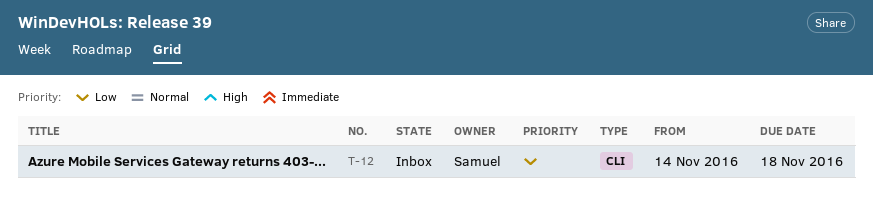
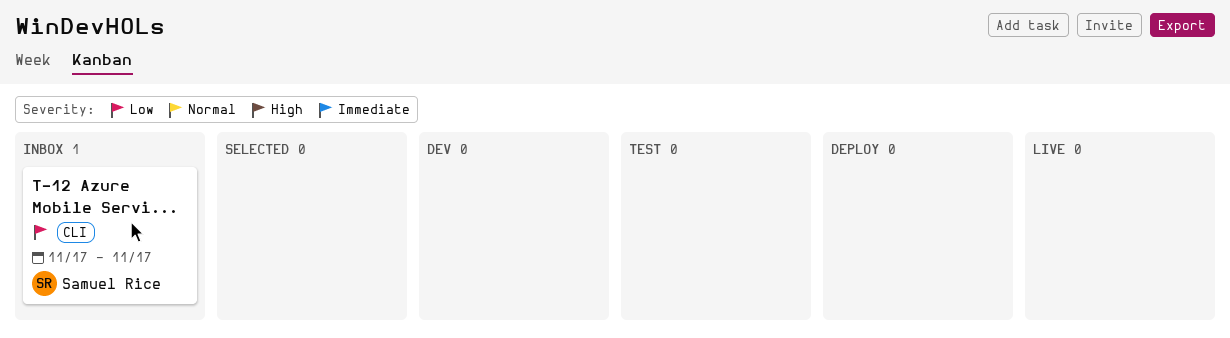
T-12, start: Nov 14 -> Nov 17
T-12, due: Nov 18 -> Nov 17

